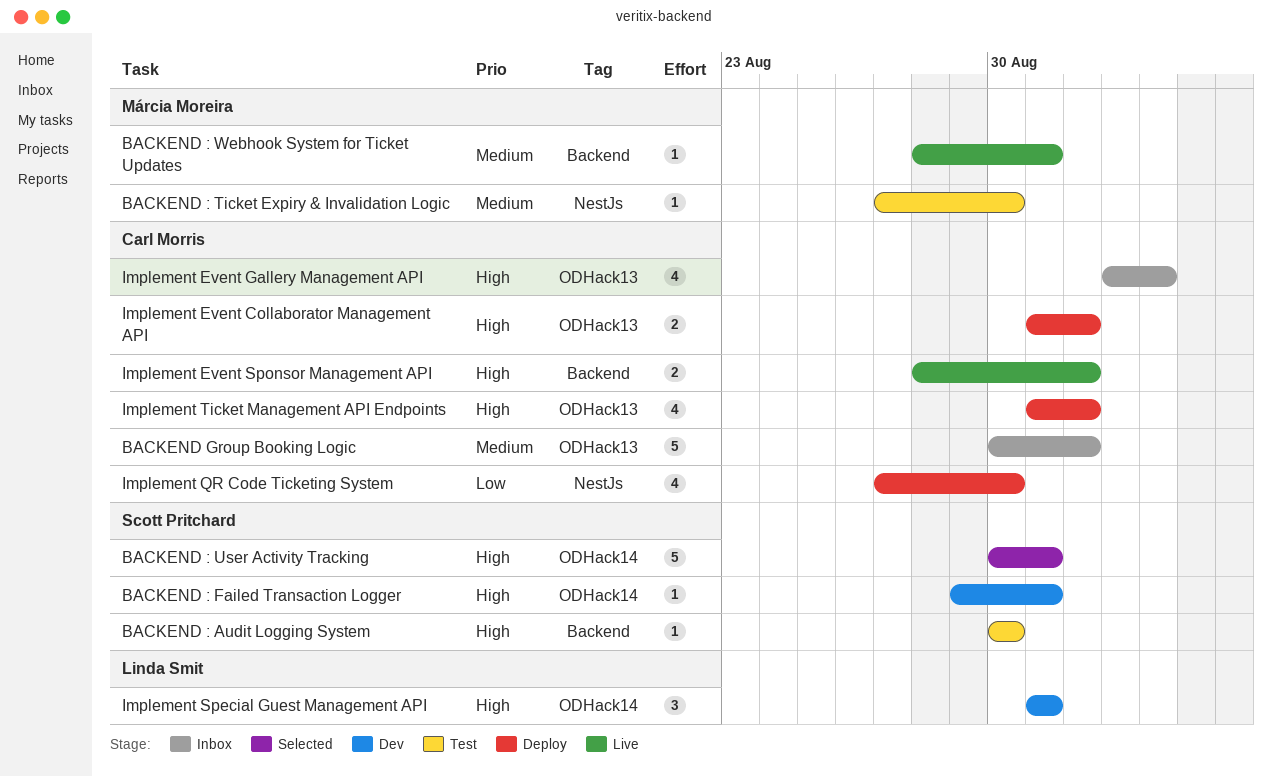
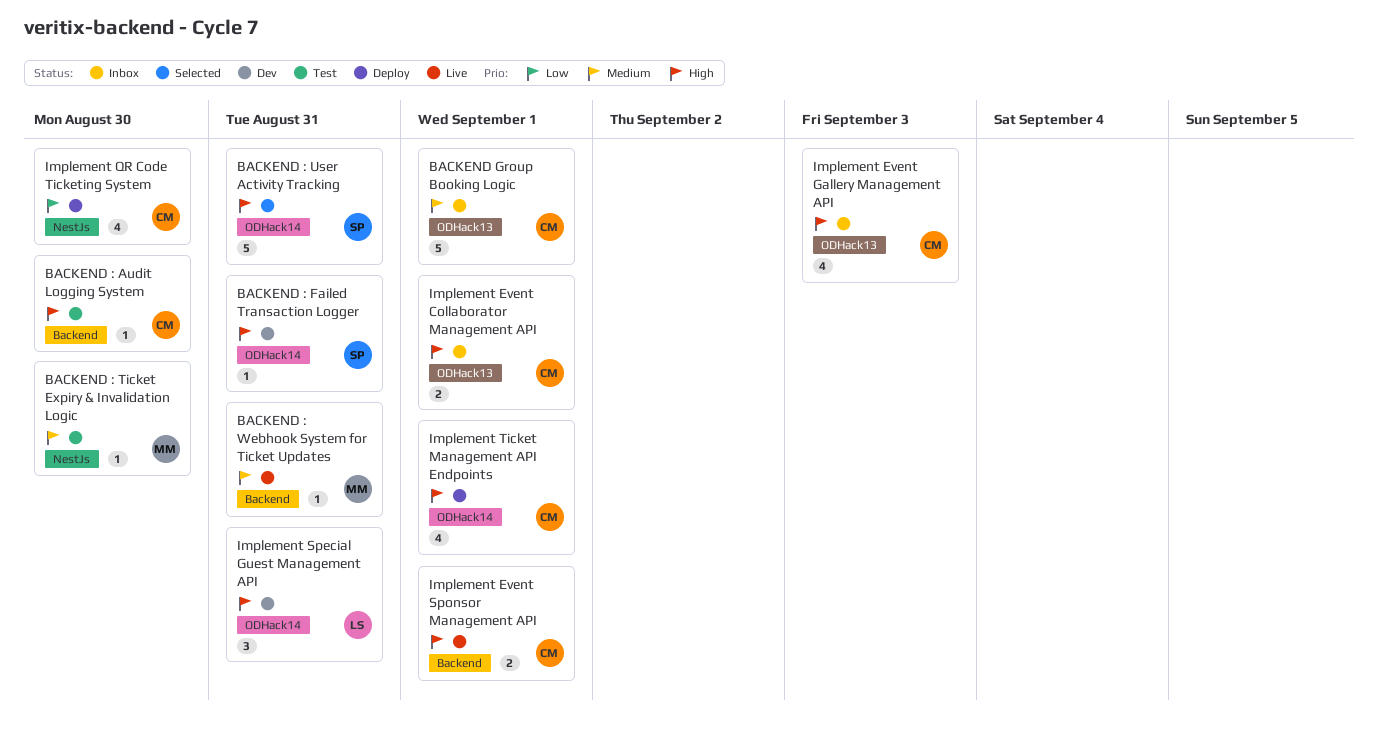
BACKEND : Audit Logging System, owner: Scott Pritchard -> Carl Morris
Implement Event Collaborator Management API, status: Deploy -> Inbox
Implement Ticket Management API Endpoints, label: ODHack13 -> ODHack14

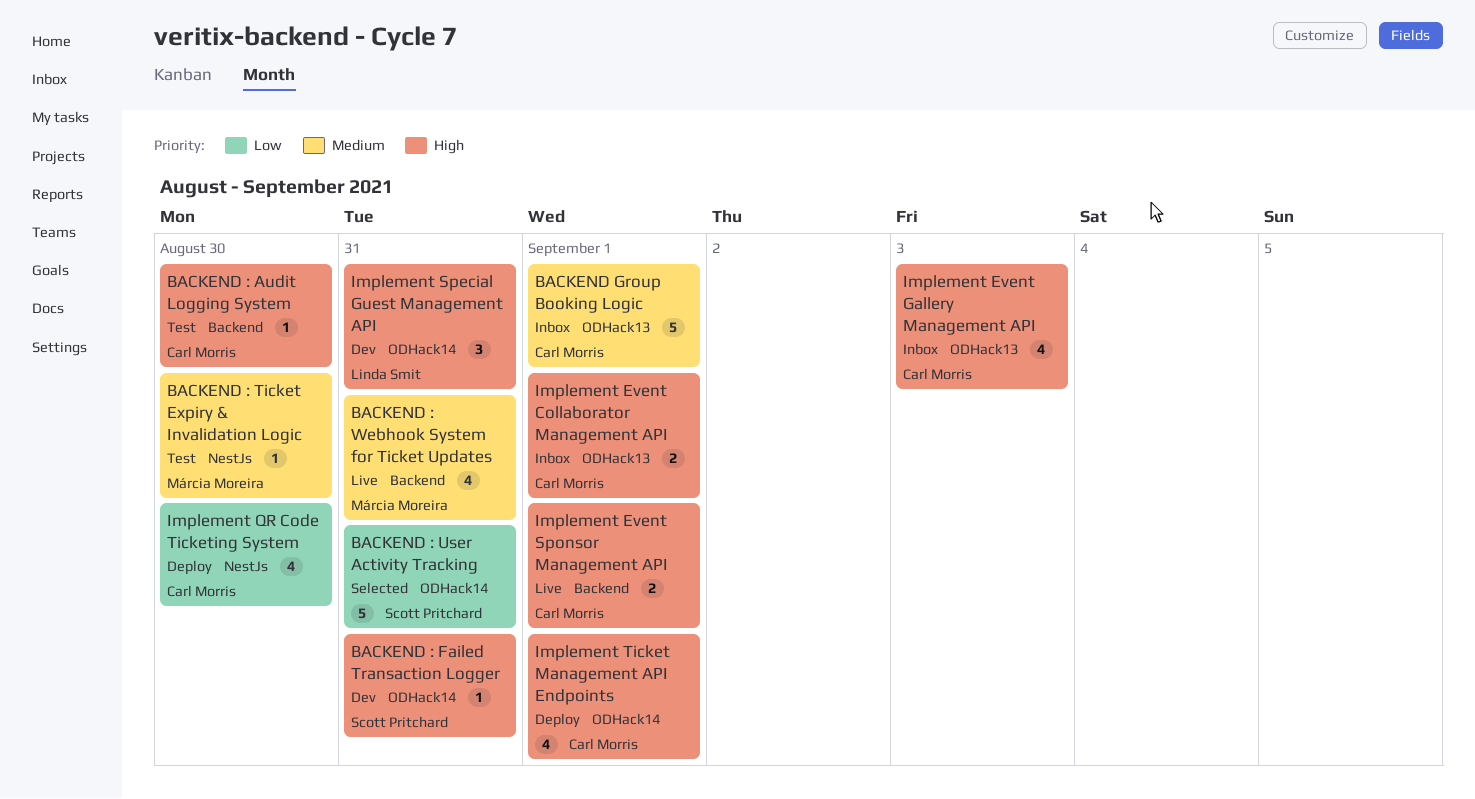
BACKEND : User Activity Tracking, priority: High -> Low
BACKEND : Webhook System for Ticket Updates, estimate: 1 -> 4

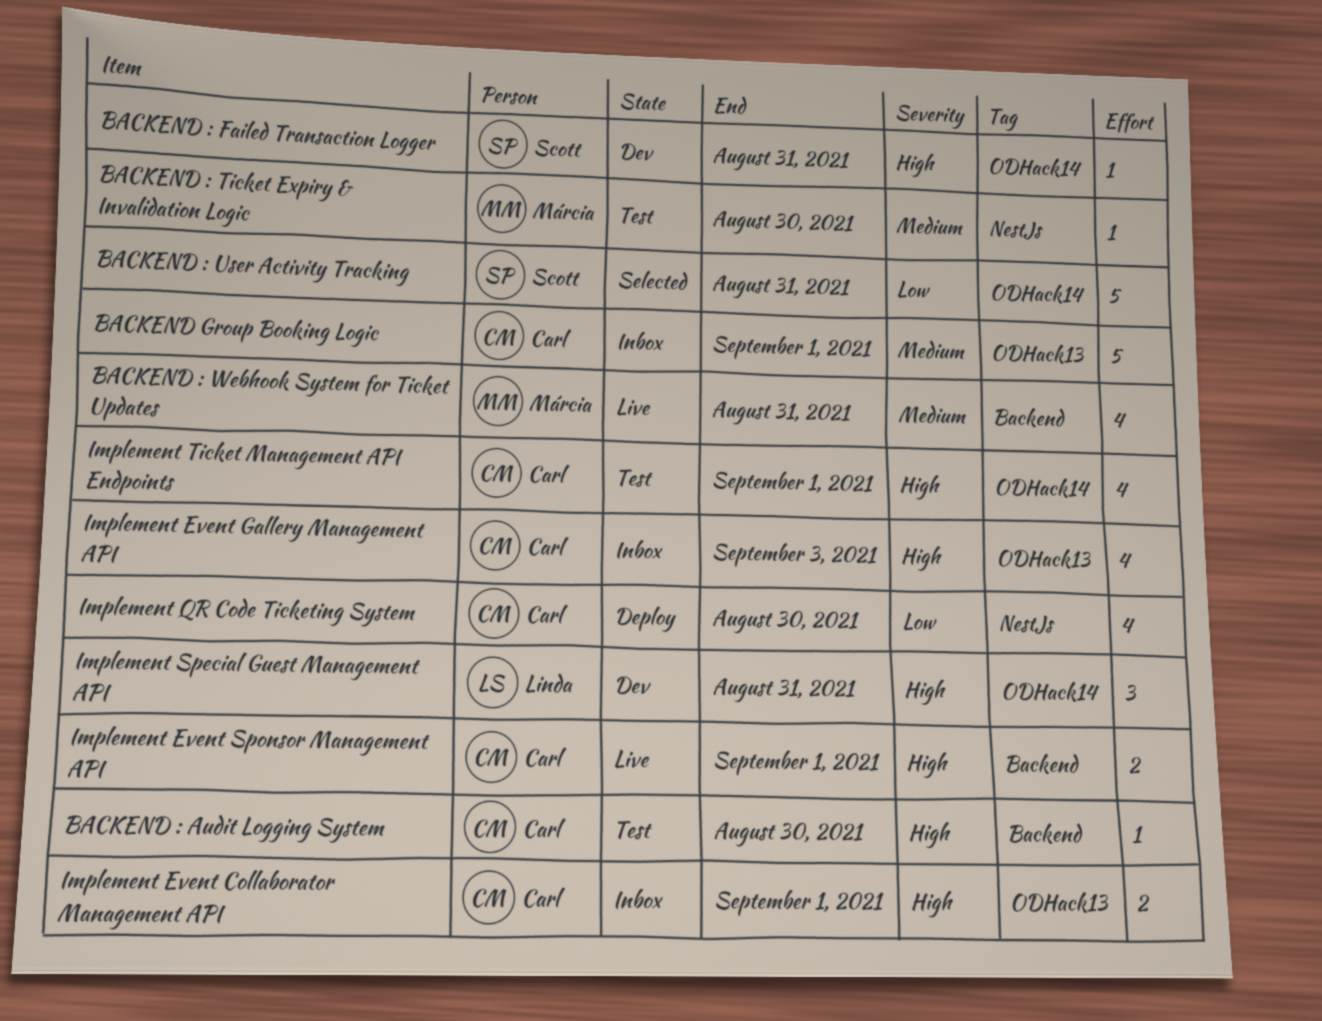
Implement Ticket Management API Endpoints, status: Deploy -> Test

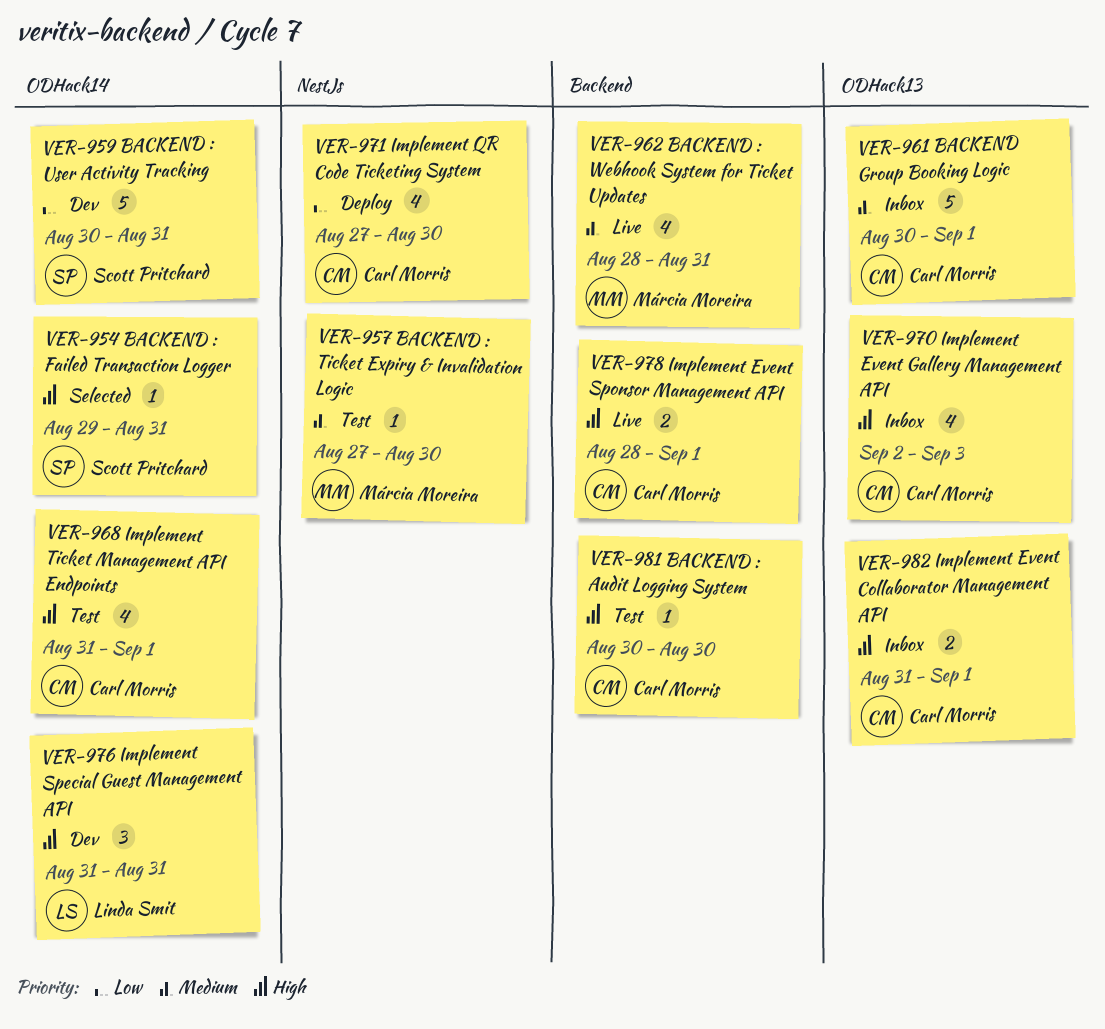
BACKEND : Failed Transaction Logger, status: Dev -> Selected
BACKEND : User Activity Tracking, status: Selected -> Dev

